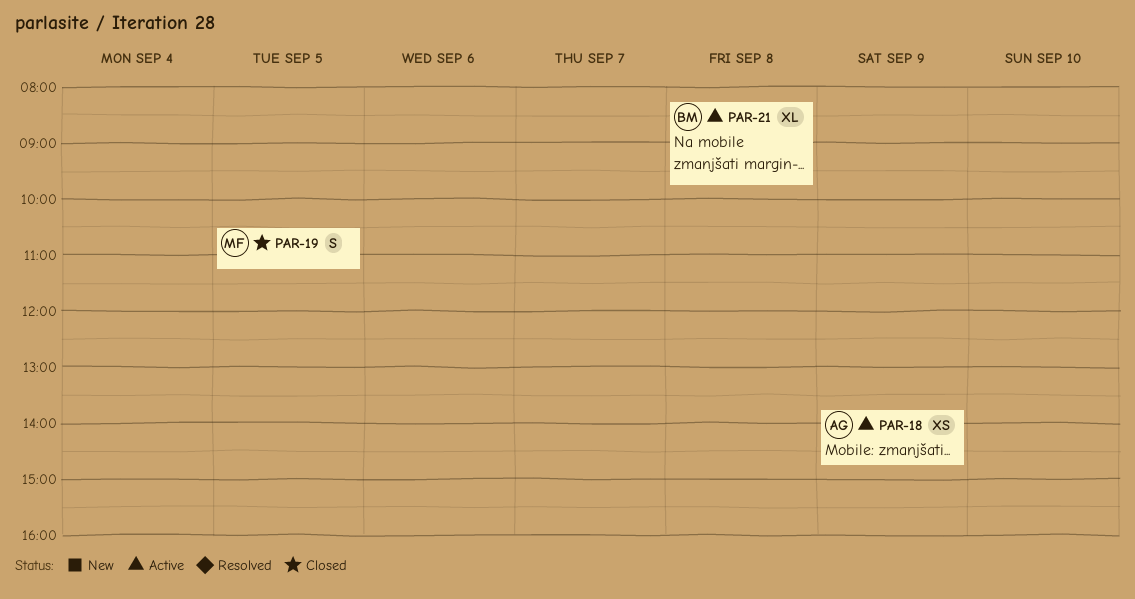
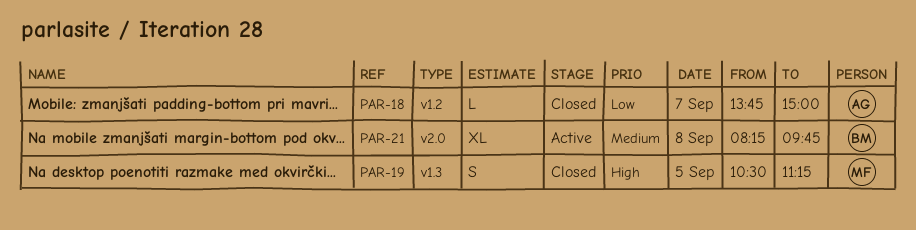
PAR-18, status: Active -> Closed
PAR-18, estimate: XS -> L
PAR-18, day: Sep 9 -> Sep 7
PAR-18, ends: 14:45 -> 15:00

